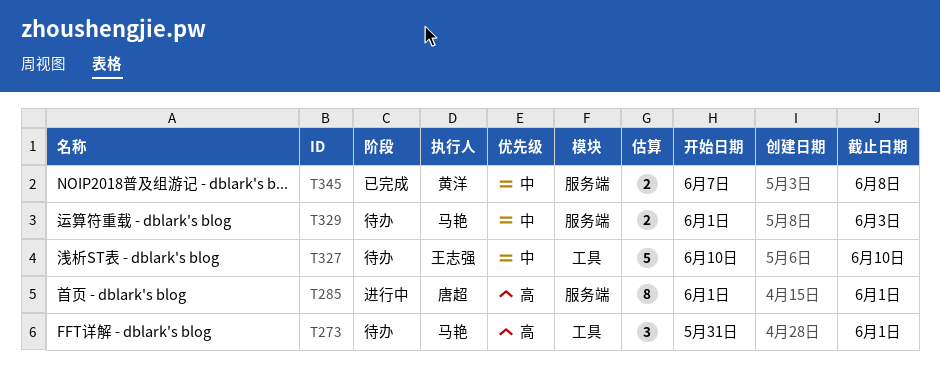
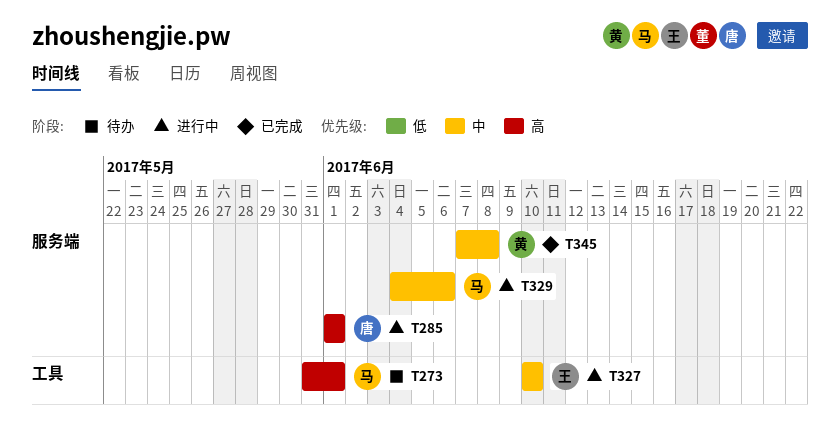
T327, status: 待办 -> 进行中
T329, status: 待办 -> 进行中
T329, start: Jun 1 -> Jun 4
T329, due: Jun 3 -> Jun 6

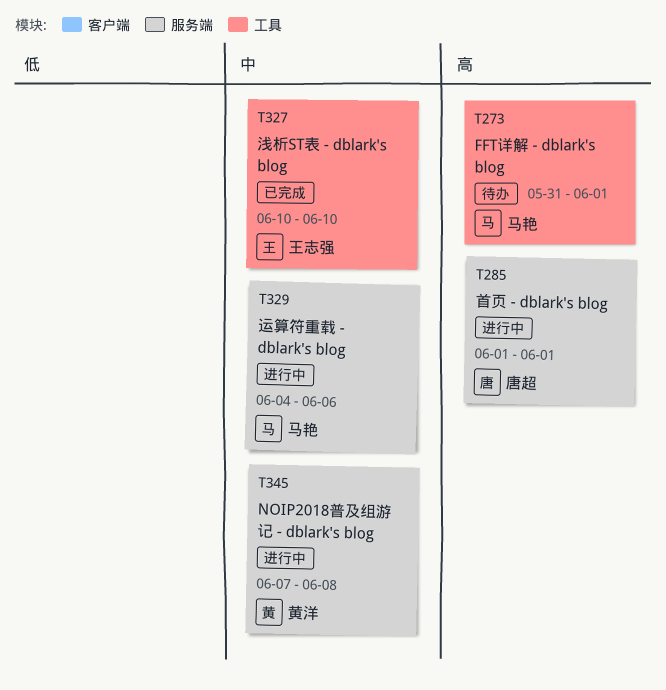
T327, status: 进行中 -> 已完成
T345, status: 已完成 -> 进行中

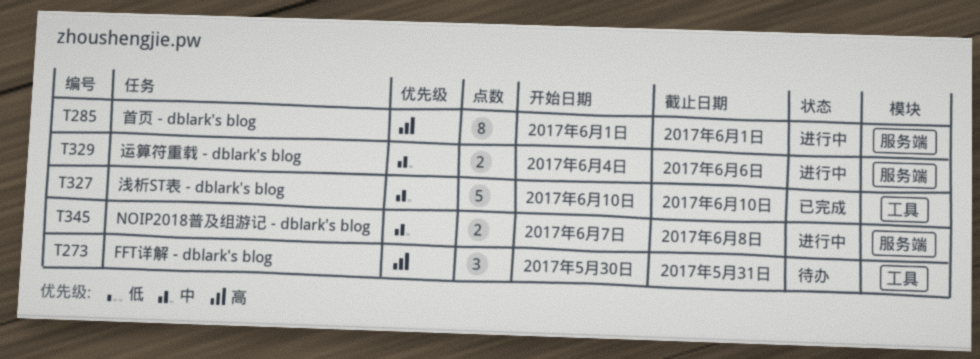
T273, start: May 31 -> May 30
T273, due: Jun 1 -> May 31

